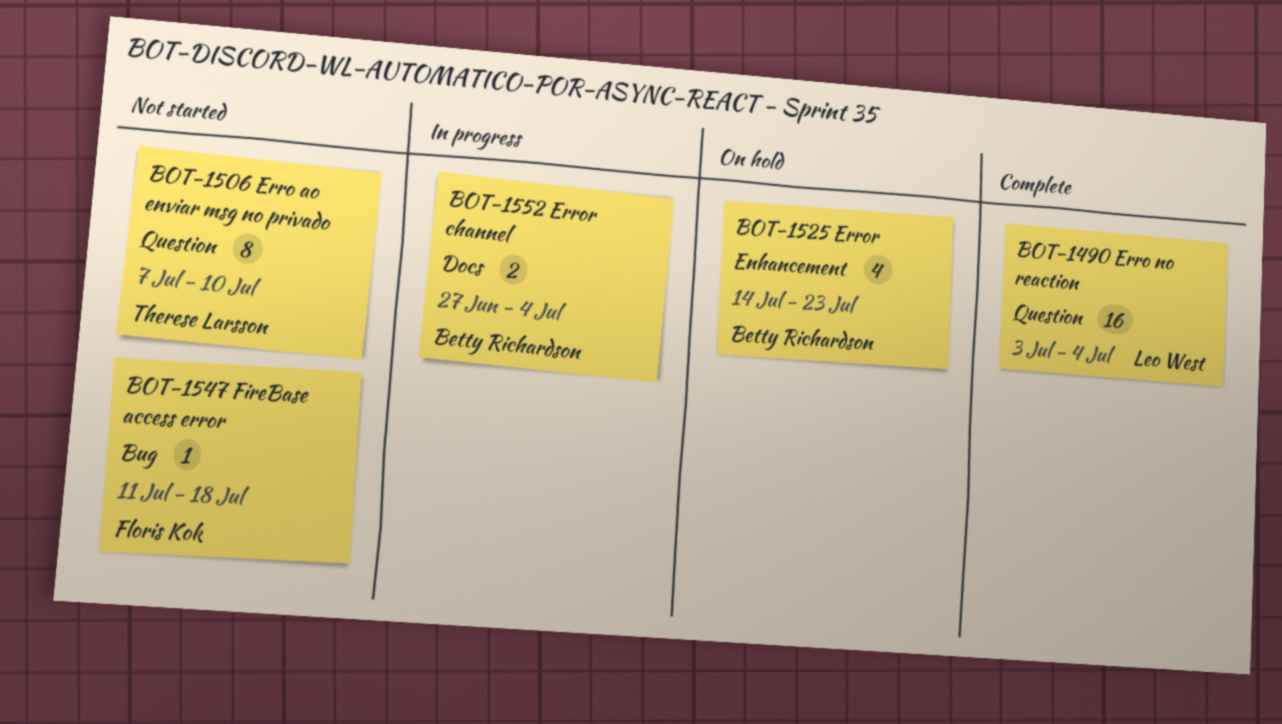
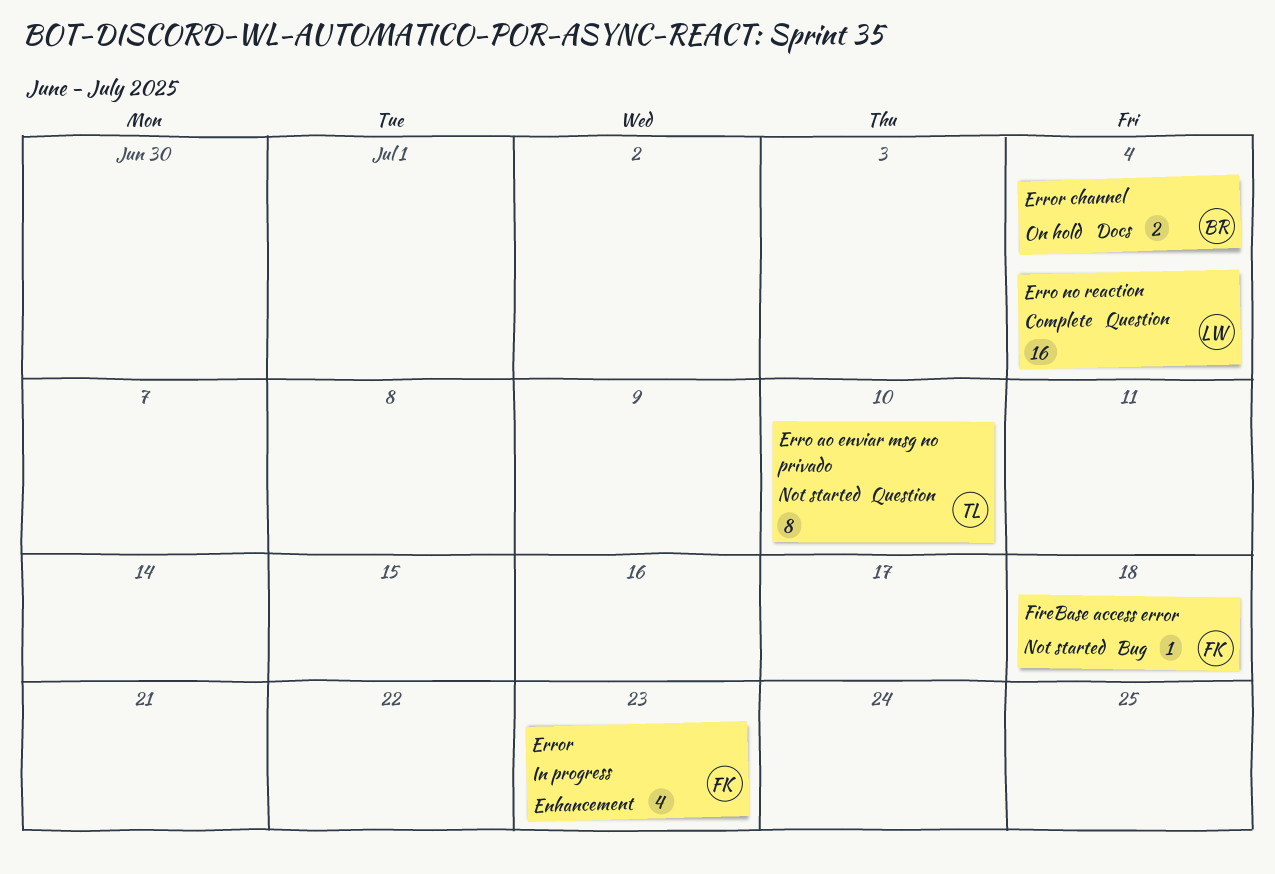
Error, status: On hold -> In progress
Error, owner: Betty Richardson -> Floris Kok
Error channel, status: In progress -> On hold

